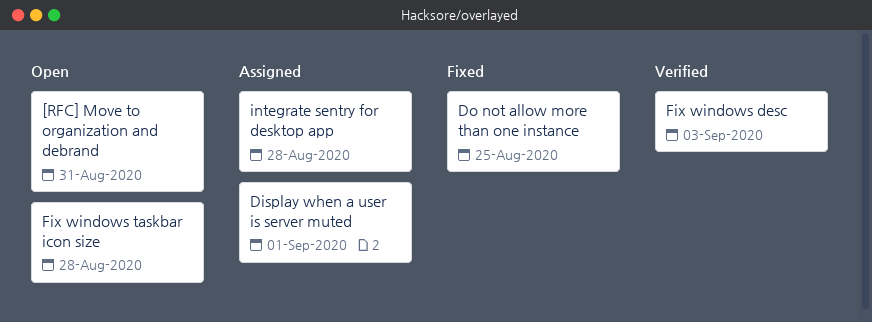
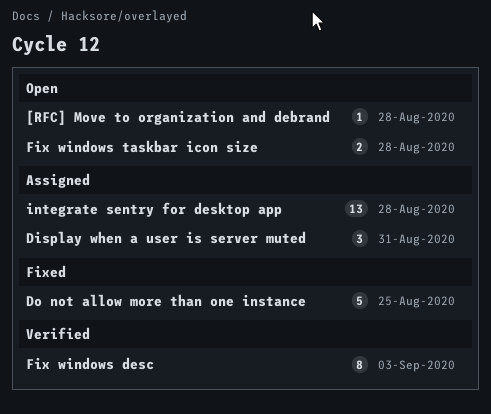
[RFC] Move to organization and debrand, due: Aug 31 -> Aug 28
Display when a user is server muted, due: Sep 1 -> Aug 31

